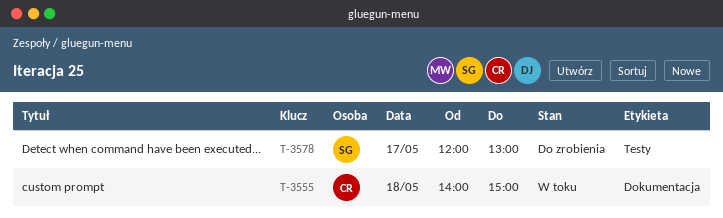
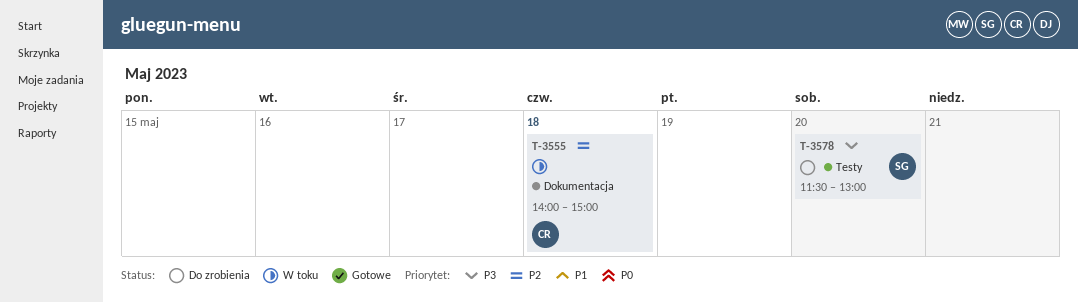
T-3578, day: May 17 -> May 20
T-3578, begins: 12:00 -> 11:30

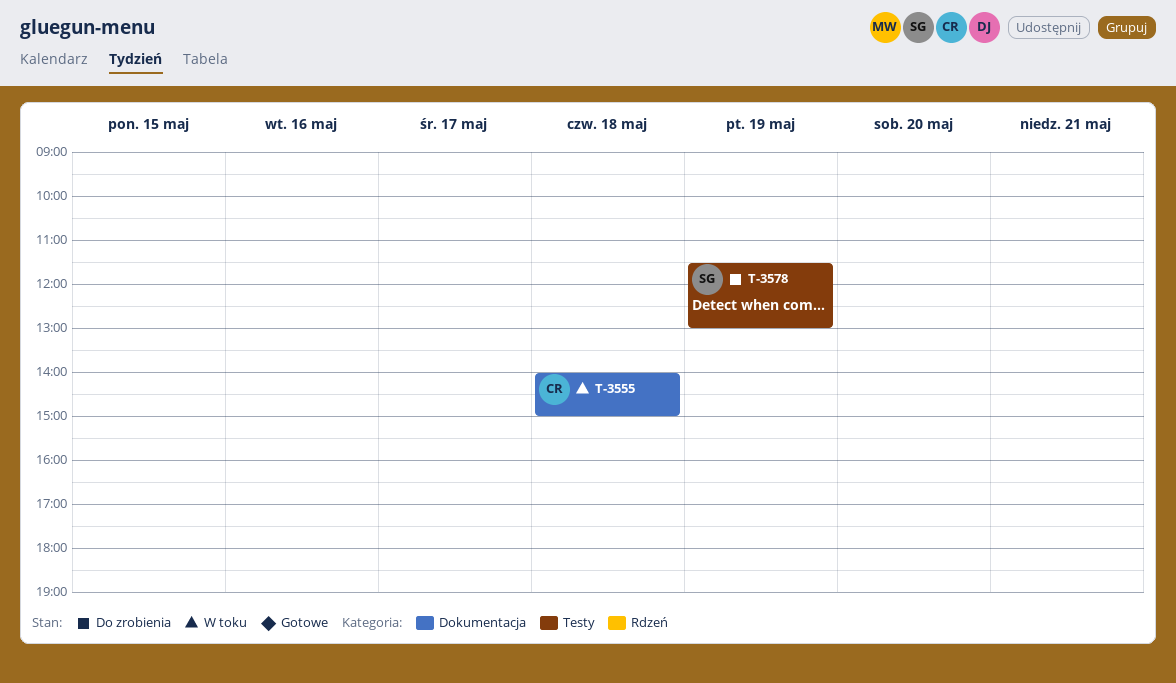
T-3578, day: May 20 -> May 19

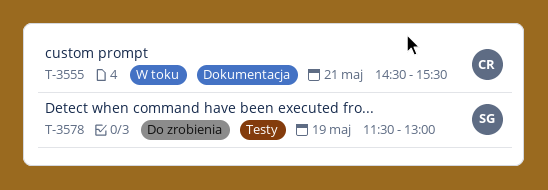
T-3555, day: May 18 -> May 21
T-3555, begins: 14:00 -> 14:30
T-3555, ends: 15:00 -> 15:30

